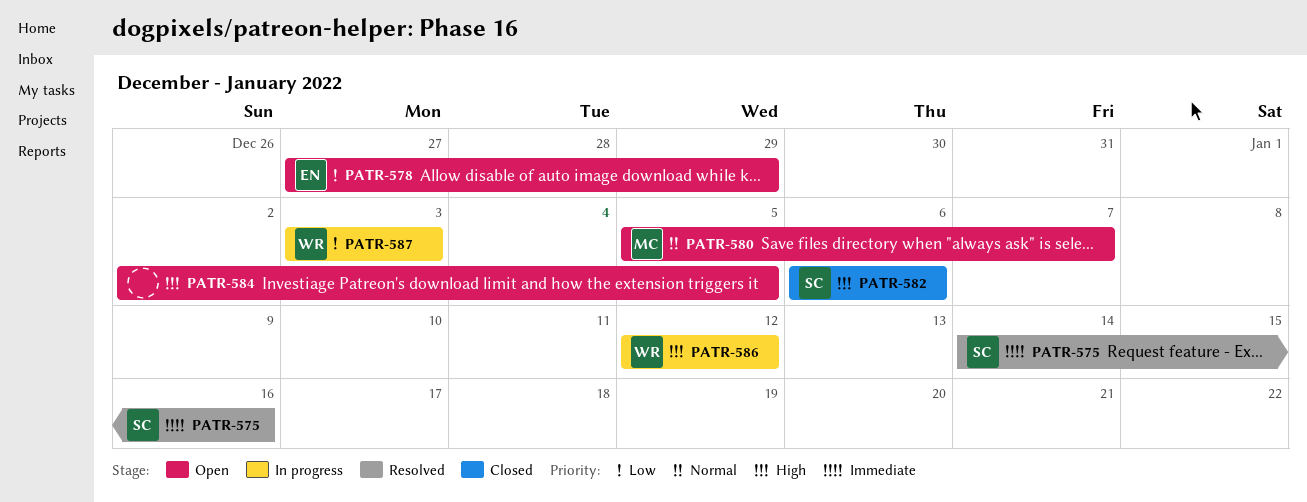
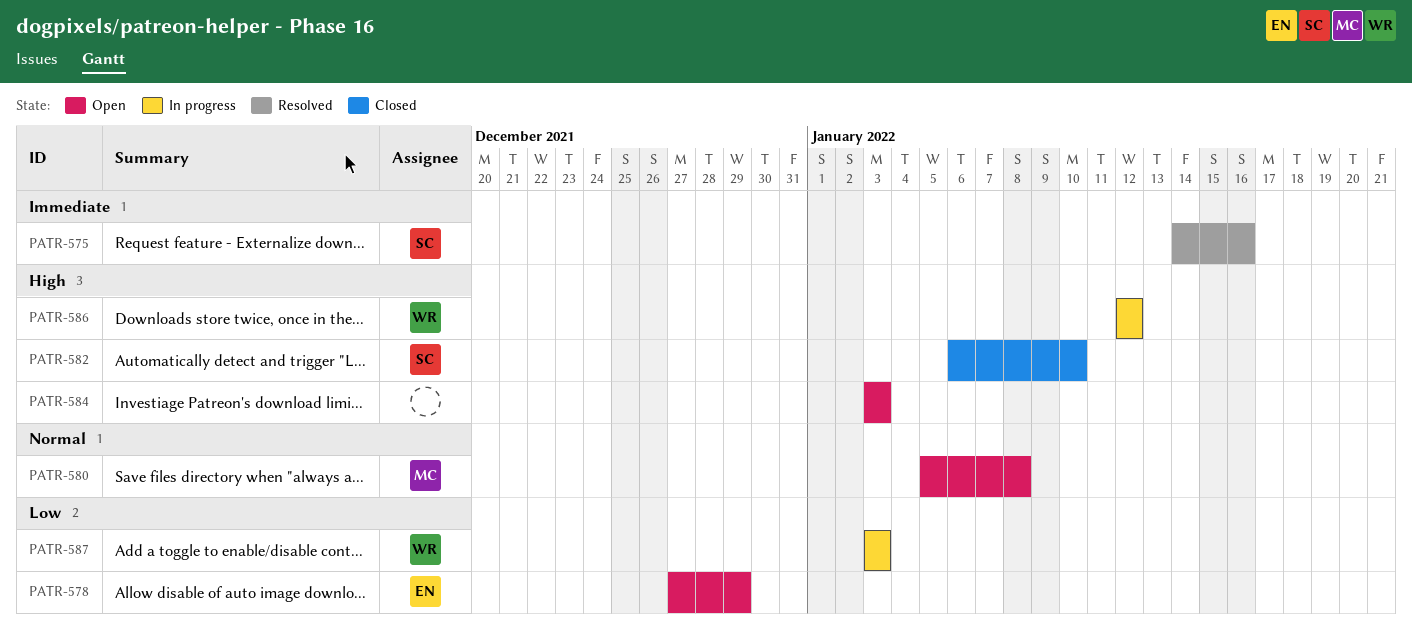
PATR-580, due: Jan 7 -> Jan 8
PATR-582, due: Jan 6 -> Jan 10
PATR-584, start: Jan 2 -> Jan 3
PATR-584, due: Jan 5 -> Jan 3

